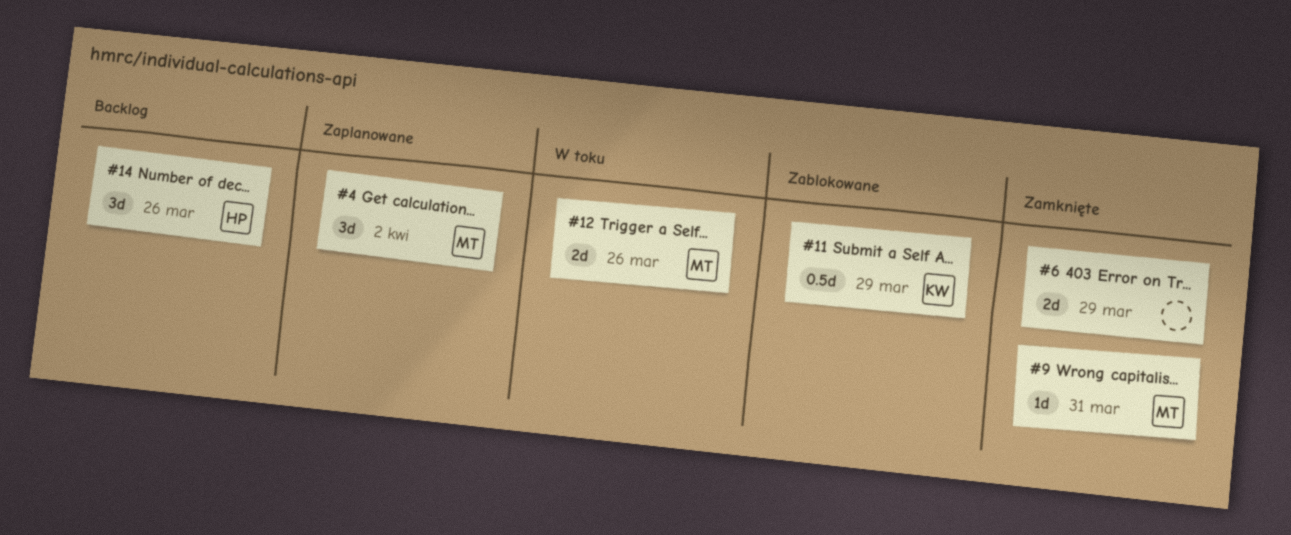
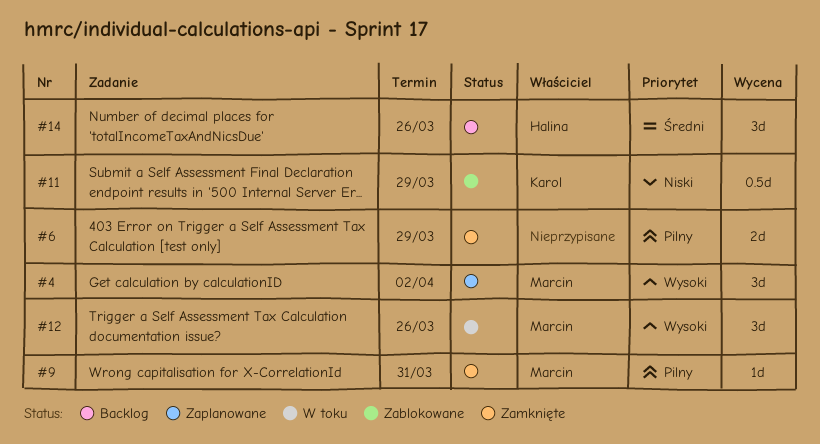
#12, estimate: 2d -> 3d

